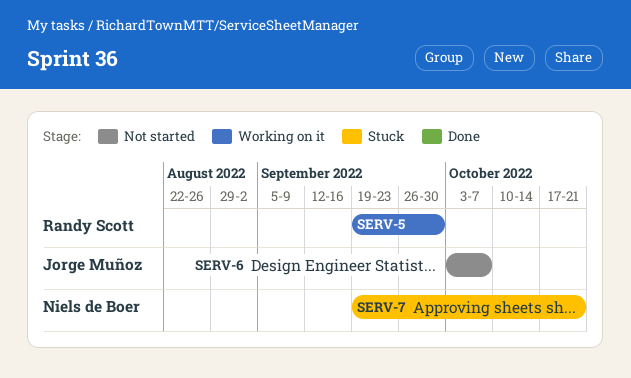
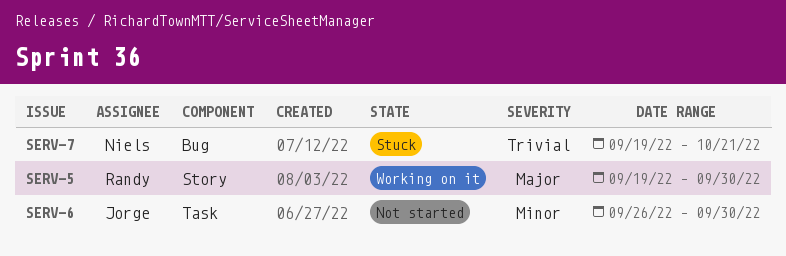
SERV-6, start: Oct 3 -> Sep 26
SERV-6, due: Oct 7 -> Sep 30

